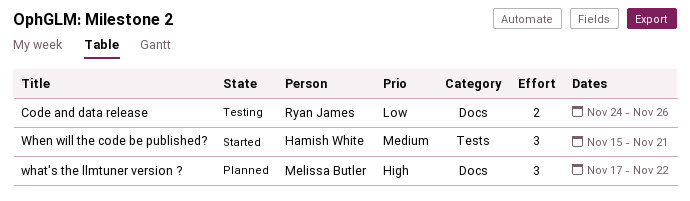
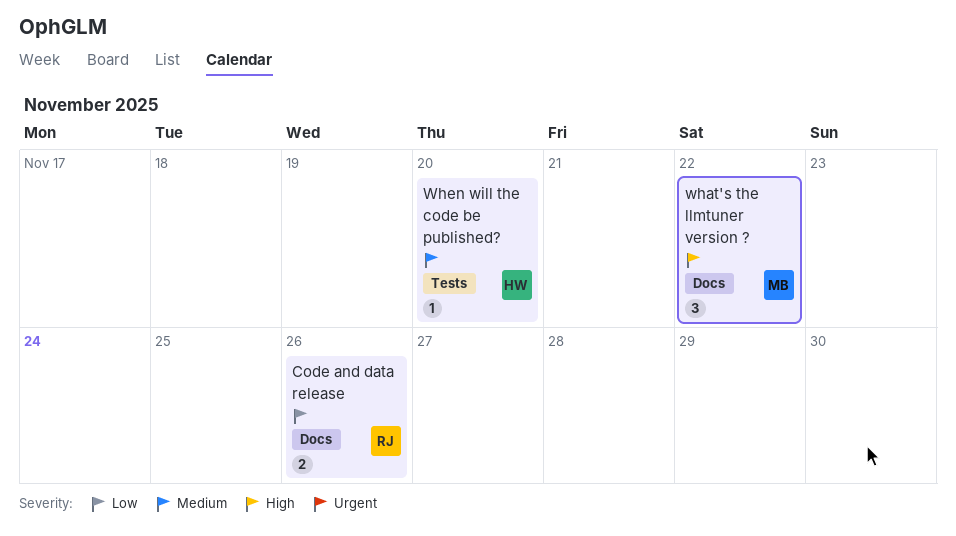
When will the code be published?, estimate: 3 -> 1
When will the code be published?, due: Nov 21 -> Nov 20

